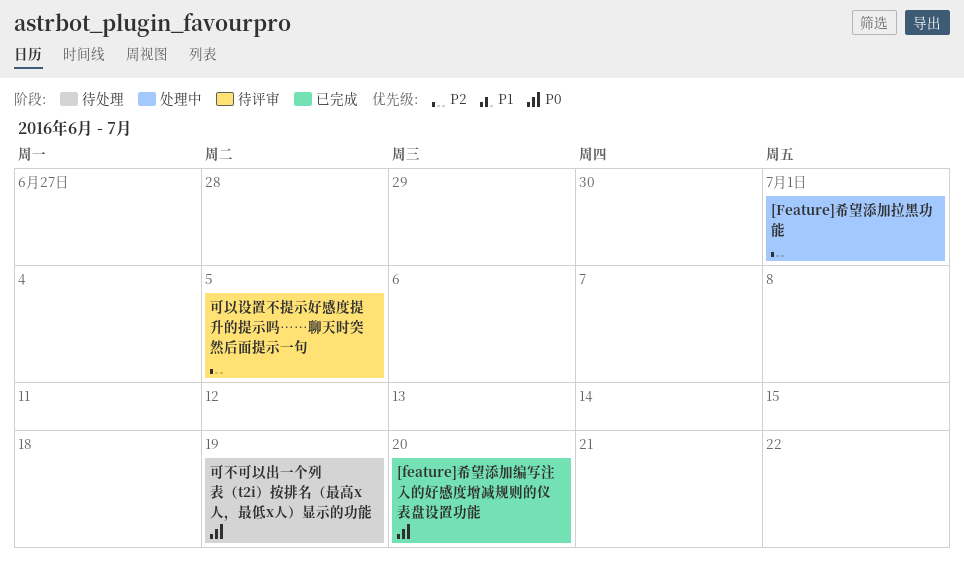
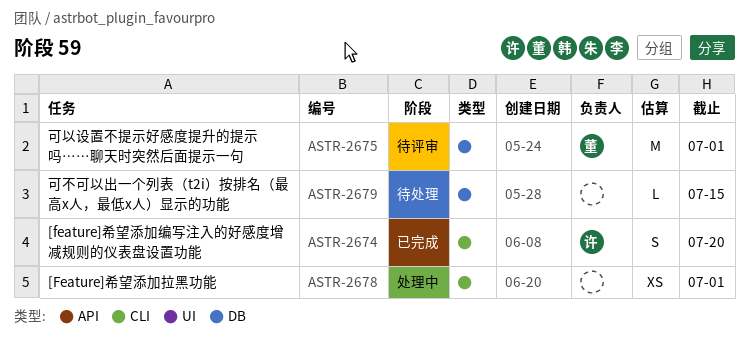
可不可以出一个列表（t2i）按排名（最高x人，最低x人）显示的功能, due: Jul 19 -> Jul 15
可以设置不提示好感度提升的提示吗……聊天时突然后面提示一句, due: Jul 5 -> Jul 1

